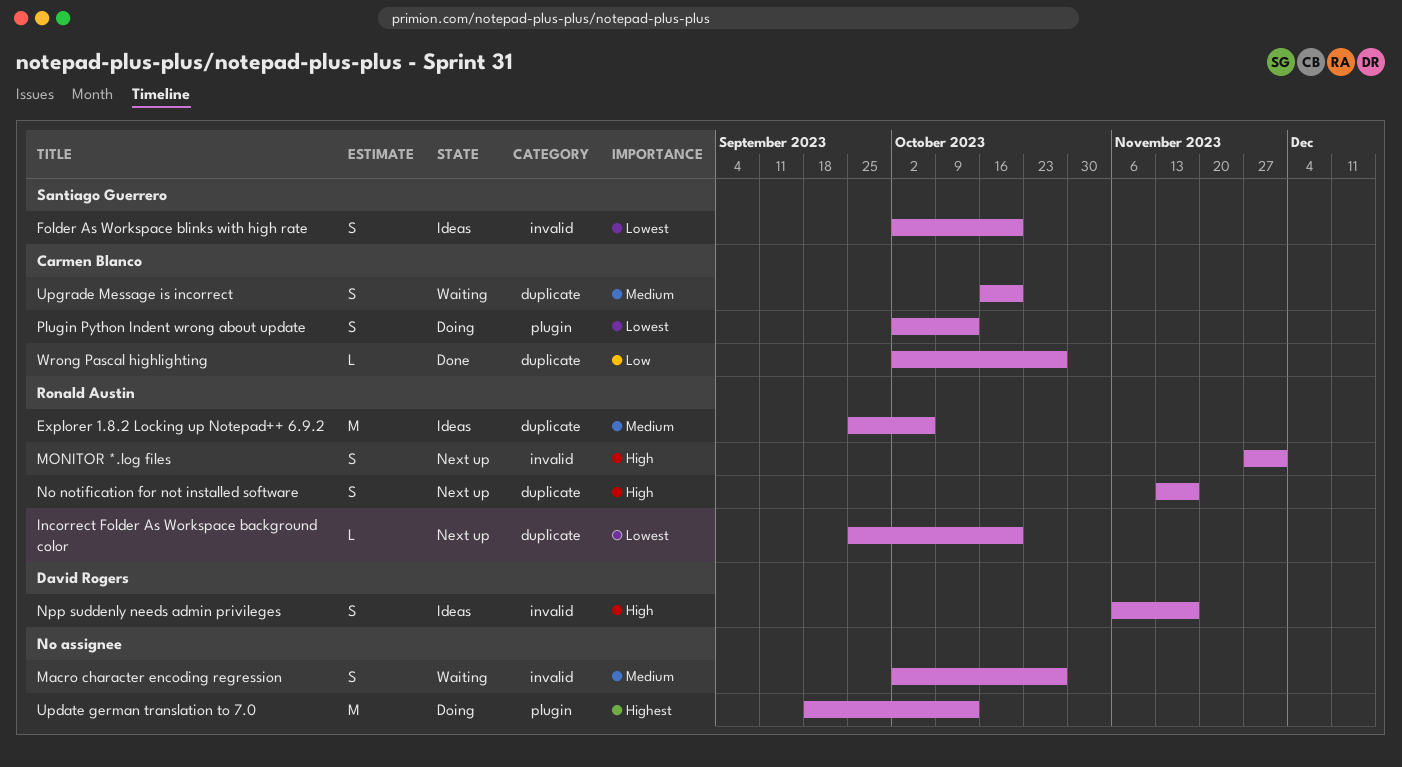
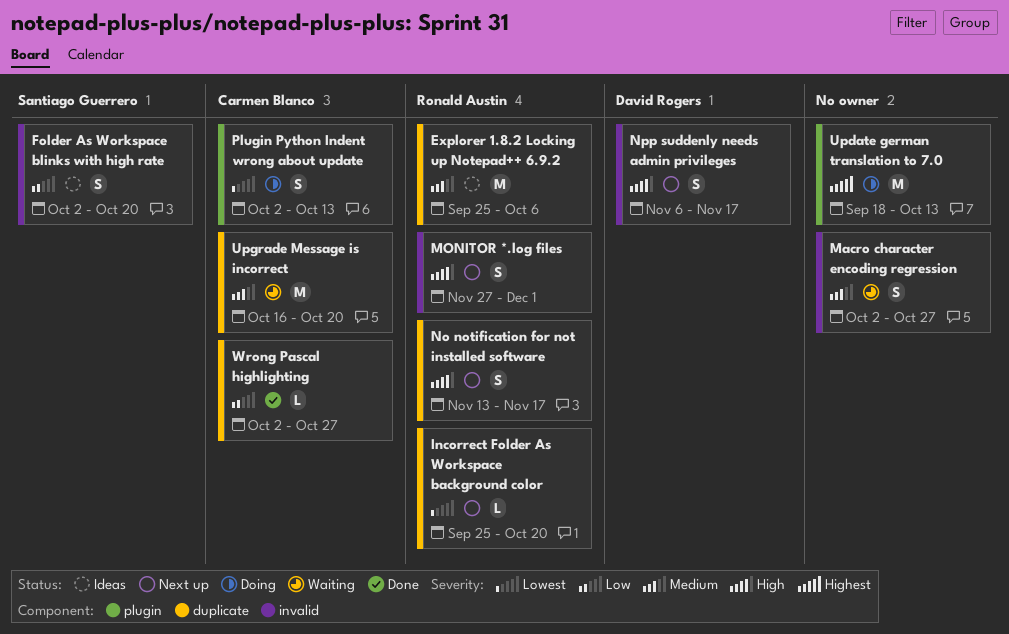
Folder As Workspace blinks with high rate, priority: Lowest -> Low
Npp suddenly needs admin privileges, status: Ideas -> Next up
Upgrade Message is incorrect, estimate: S -> M

